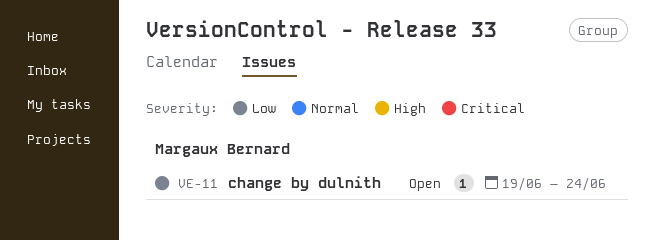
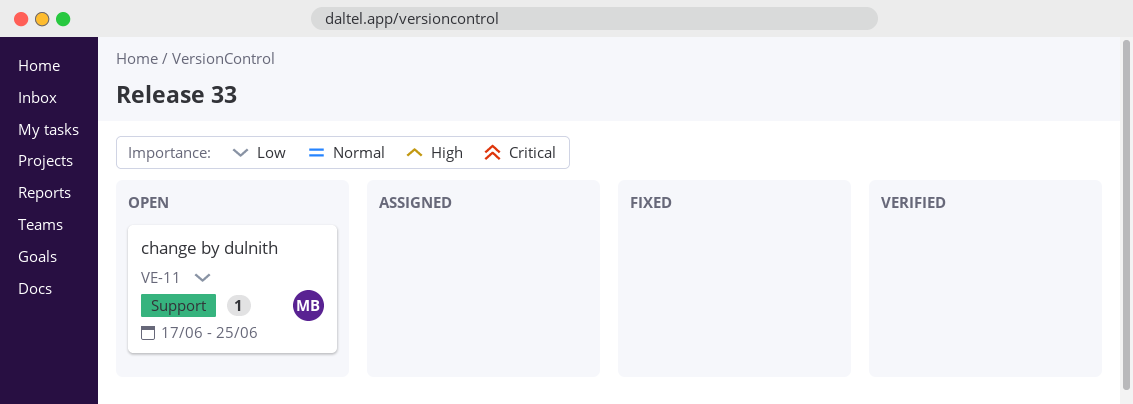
VE-11, start: Jun 19 -> Jun 17
VE-11, due: Jun 24 -> Jun 25

